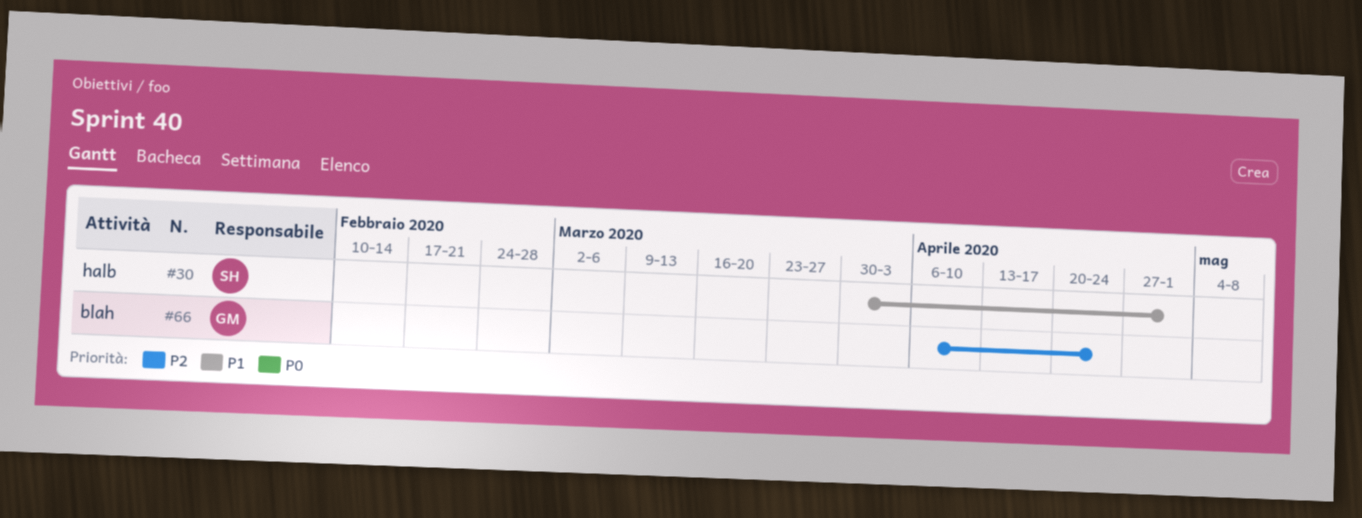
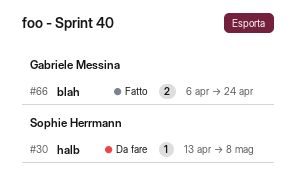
#30, start: Mar 30 -> Apr 13
#30, due: May 1 -> May 8

